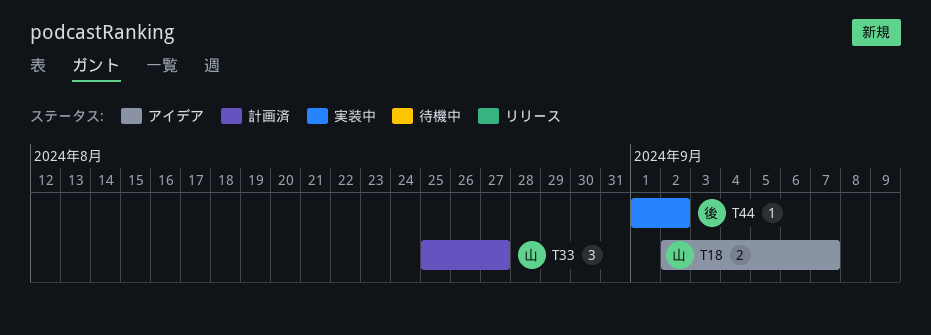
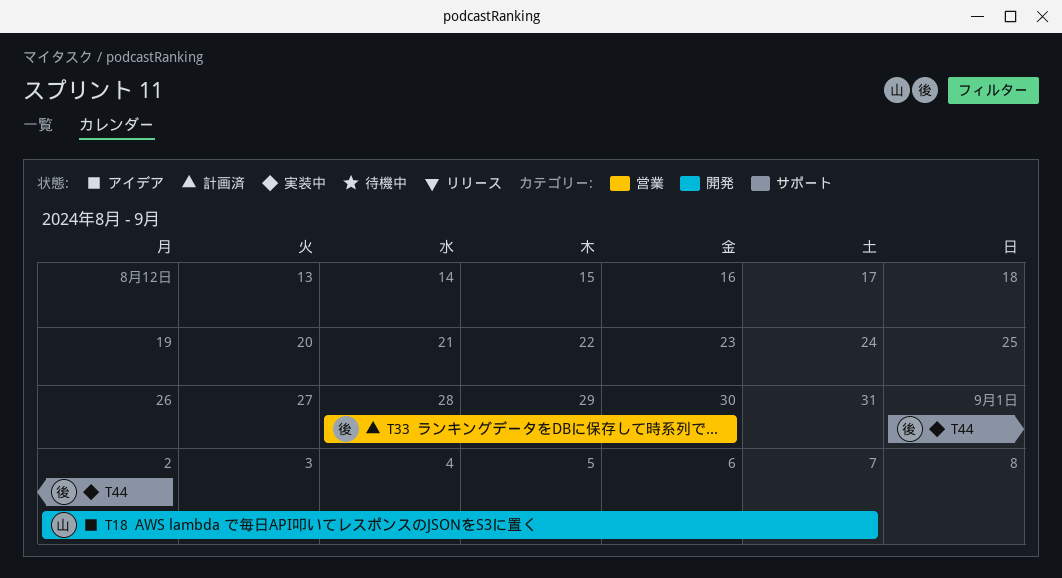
T33, owner: 山 -> 後
T33, start: Aug 25 -> Aug 28
T33, due: Aug 27 -> Aug 30

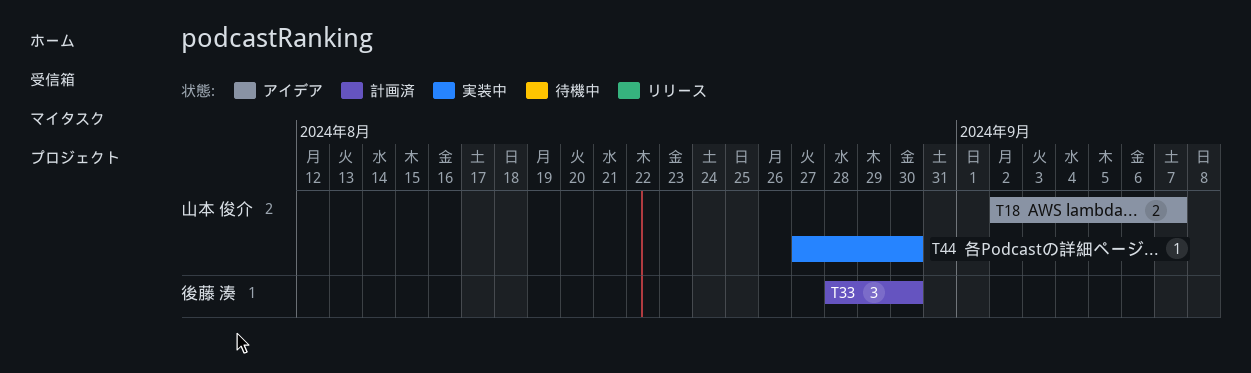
T44, owner: 後藤 湊 -> 山本 俊介
T44, start: Sep 1 -> Aug 27
T44, due: Sep 2 -> Aug 30

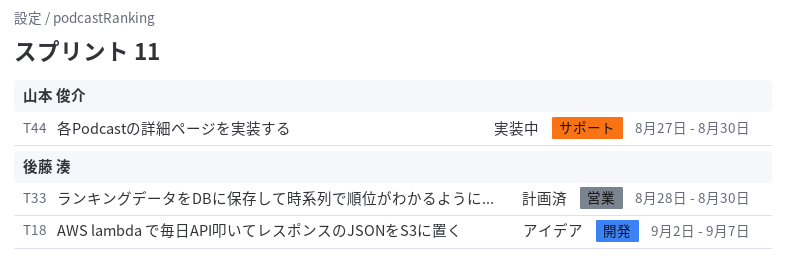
T18, owner: 山本 俊介 -> 後藤 湊

